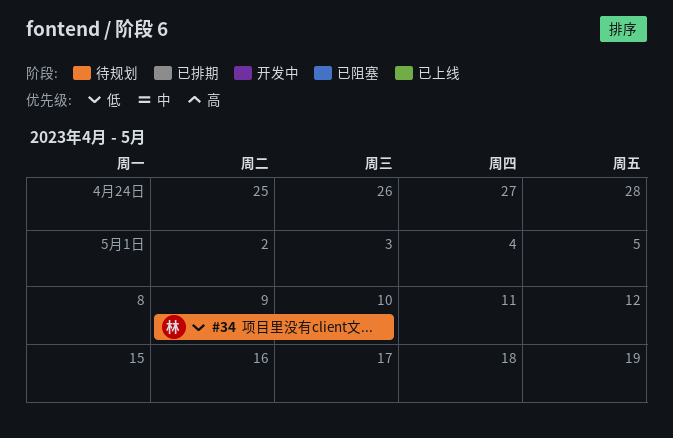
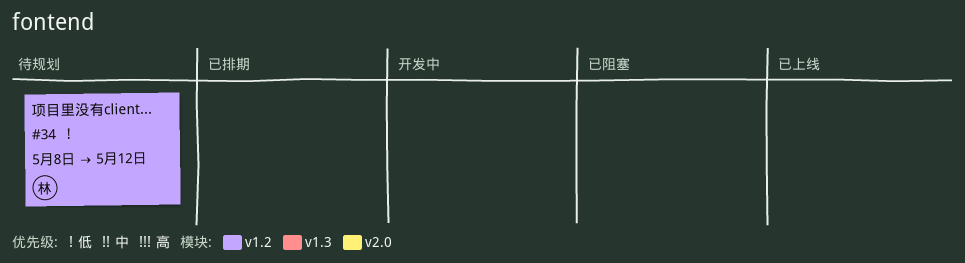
#34, start: May 9 -> May 8
#34, due: May 10 -> May 12

